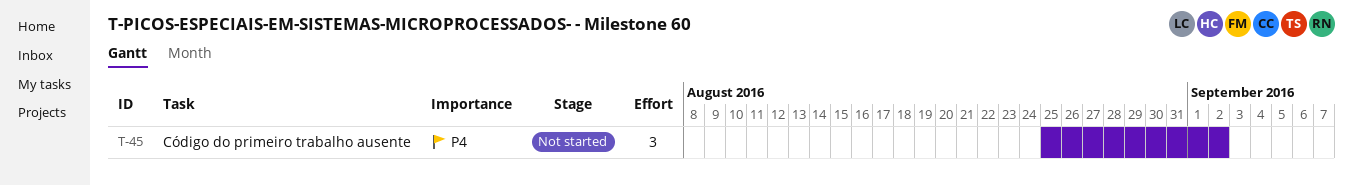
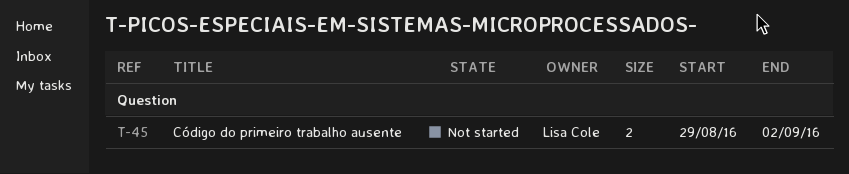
T-45, estimate: 3 -> 2
T-45, start: Aug 25 -> Aug 29

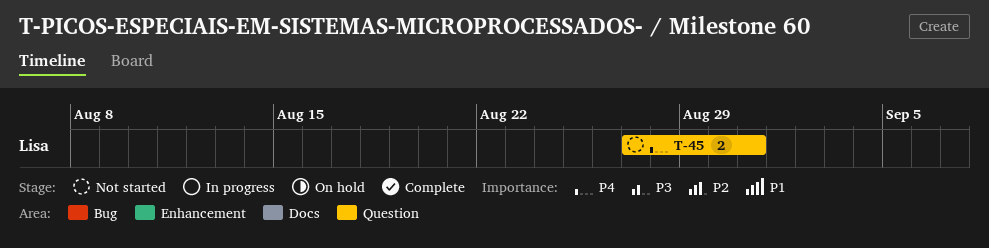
T-45, start: Aug 29 -> Aug 27
T-45, due: Sep 2 -> Aug 31

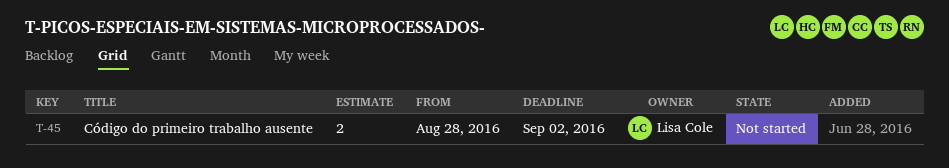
T-45, start: Aug 27 -> Aug 28
T-45, due: Aug 31 -> Sep 2

